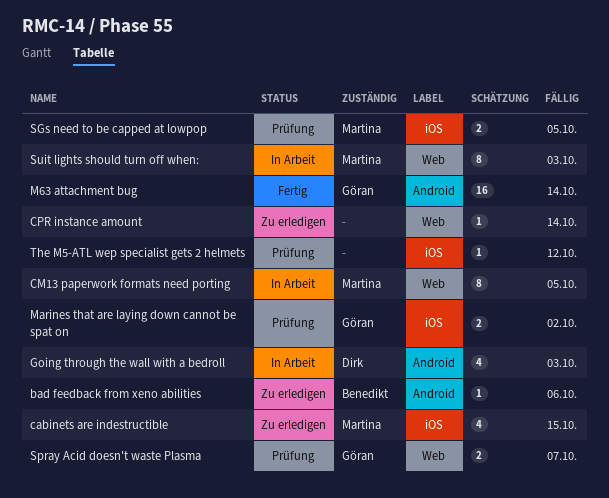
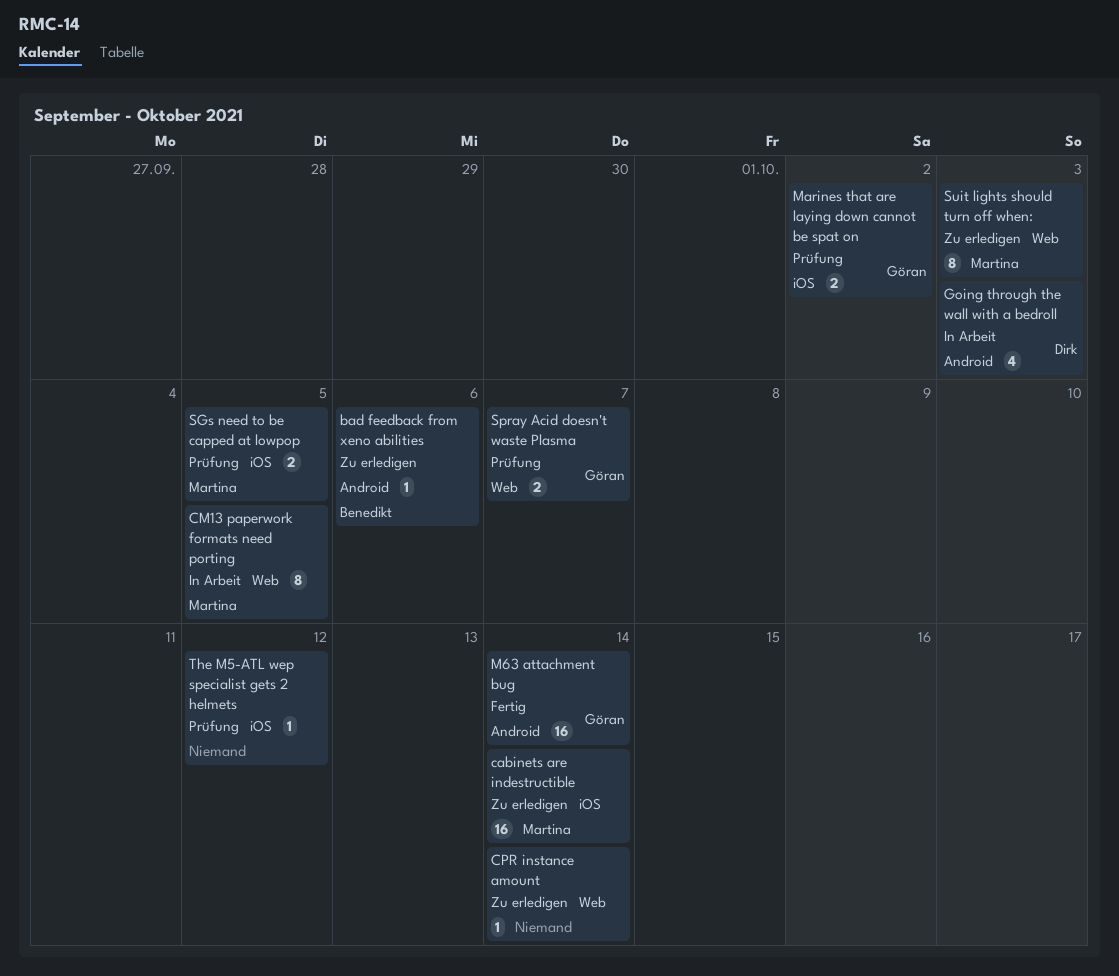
cabinets are indestructible, estimate: 4 -> 16
cabinets are indestructible, due: Oct 15 -> Oct 14
Suit lights should turn off when:, status: In Arbeit -> Zu erledigen

